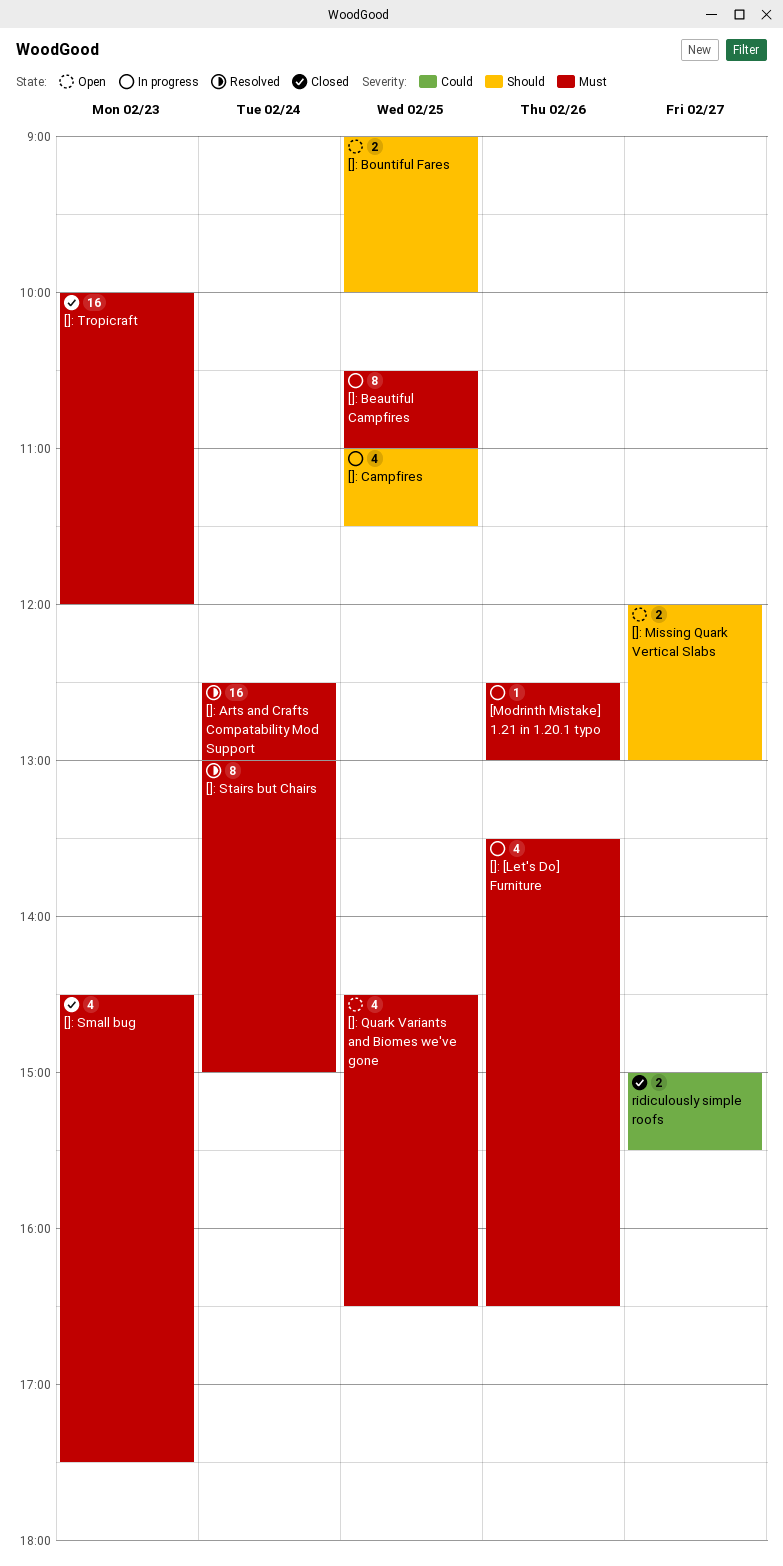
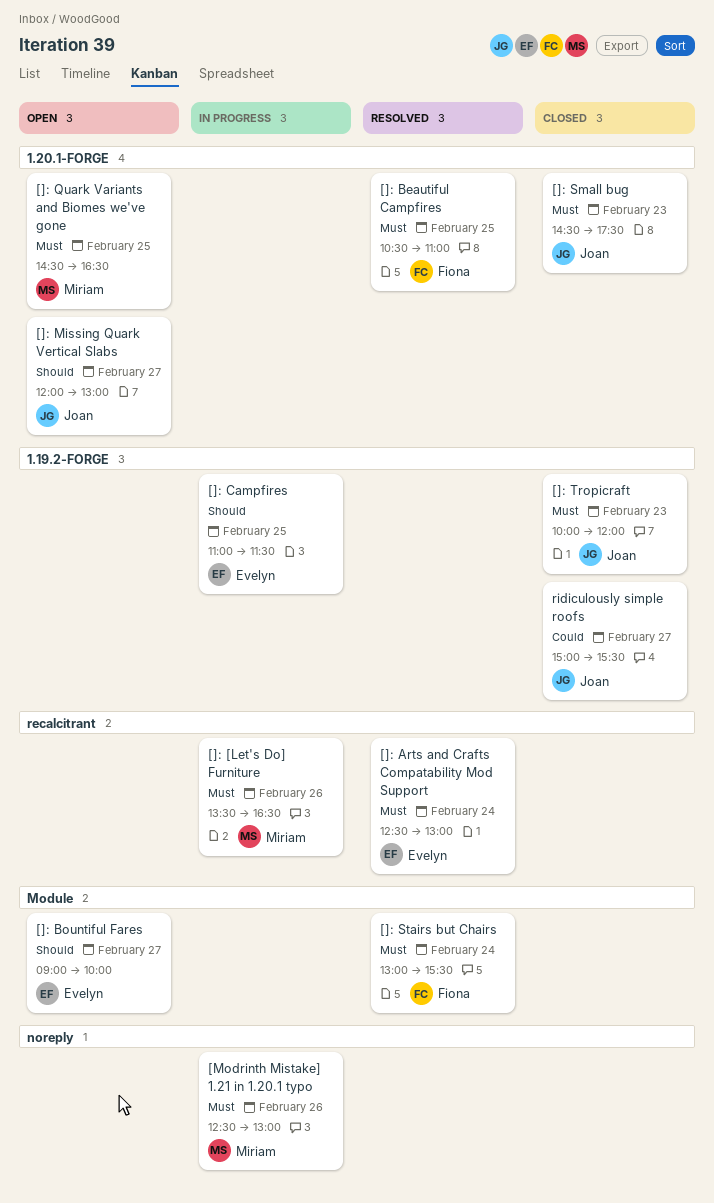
[]: Beautiful Campfires, status: In progress -> Resolved
[]: Bountiful Fares, day: Feb 25 -> Feb 27
[]: Stairs but Chairs, ends: 15:00 -> 15:30

